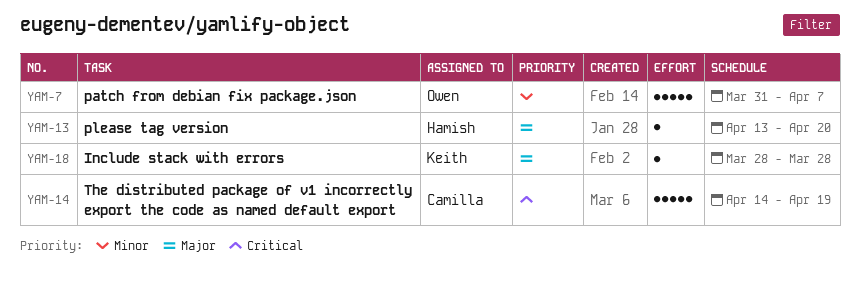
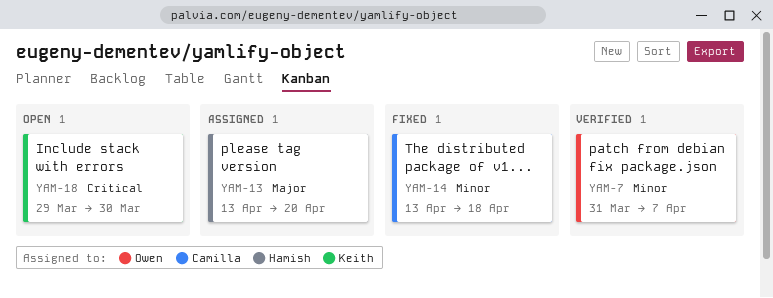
YAM-14, priority: Critical -> Minor
YAM-14, start: Apr 14 -> Apr 13
YAM-14, due: Apr 19 -> Apr 18
YAM-18, priority: Major -> Critical
YAM-18, start: Mar 28 -> Mar 29
YAM-18, due: Mar 28 -> Mar 30

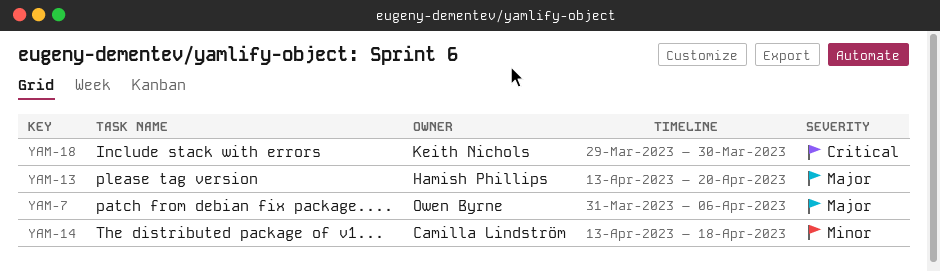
YAM-7, priority: Minor -> Major
YAM-7, due: Apr 7 -> Apr 6

